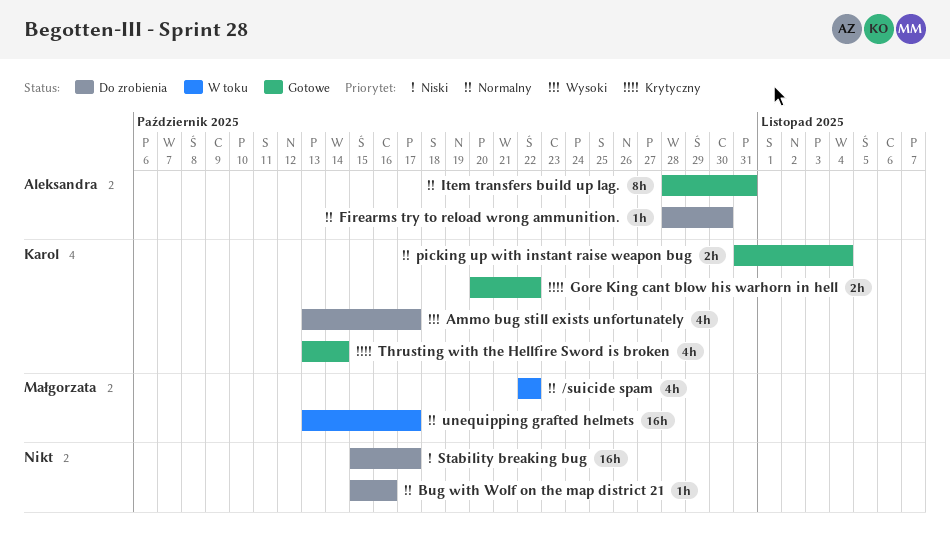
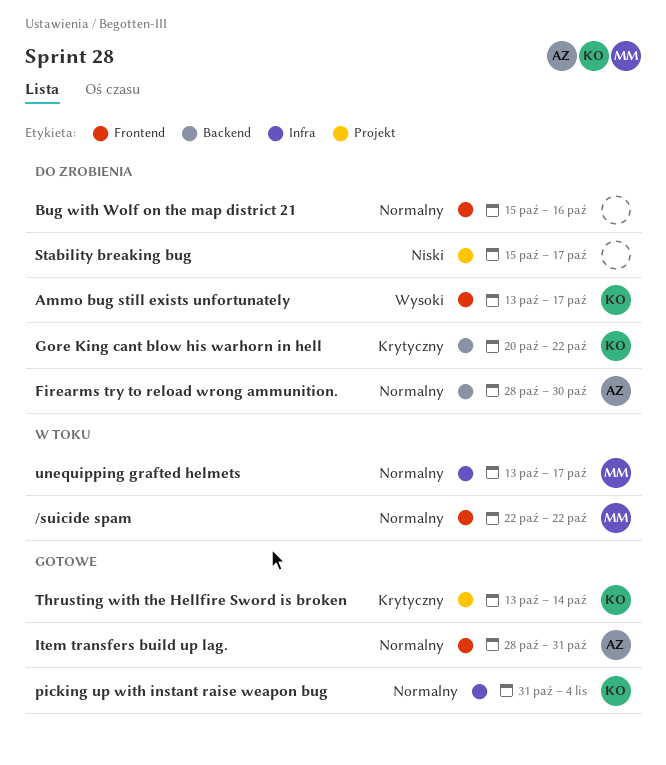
Gore King cant blow his warhorn in hell, status: Gotowe -> Do zrobienia

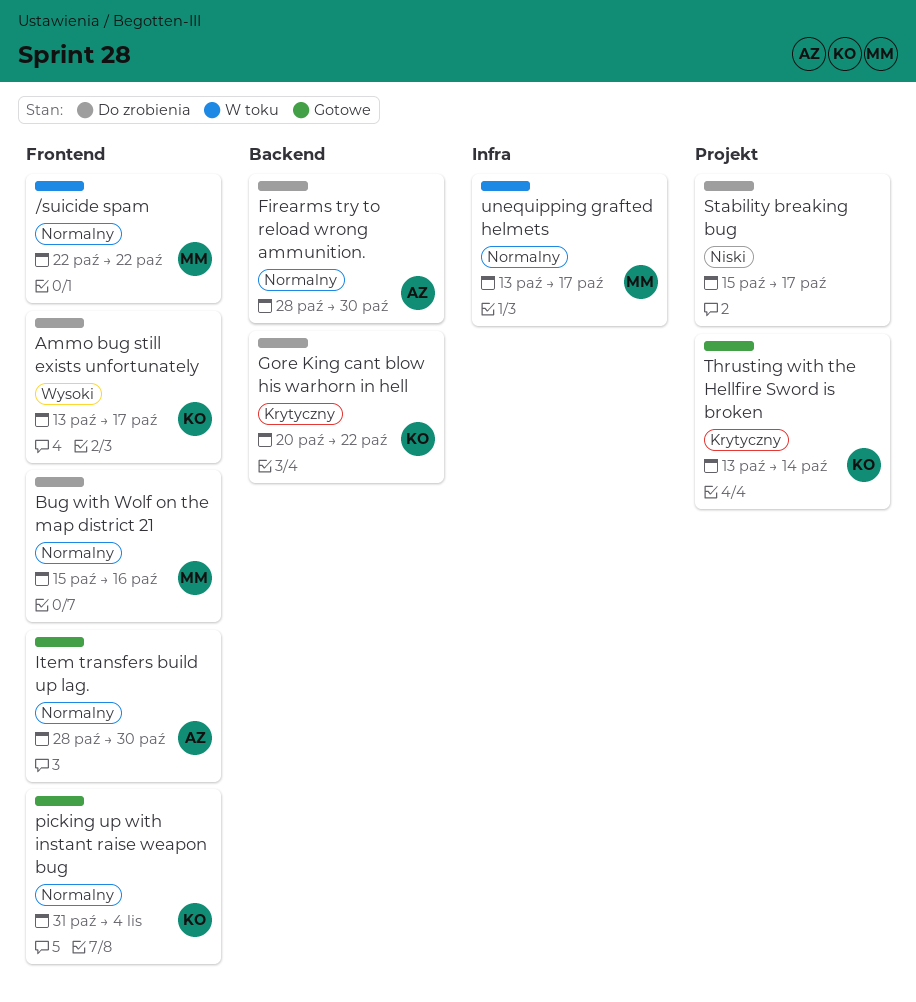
Bug with Wolf on the map district 21, owner: none -> MM
Item transfers build up lag., due: Oct 31 -> Oct 30
picking up with instant raise weapon bug, label: Infra -> Frontend

